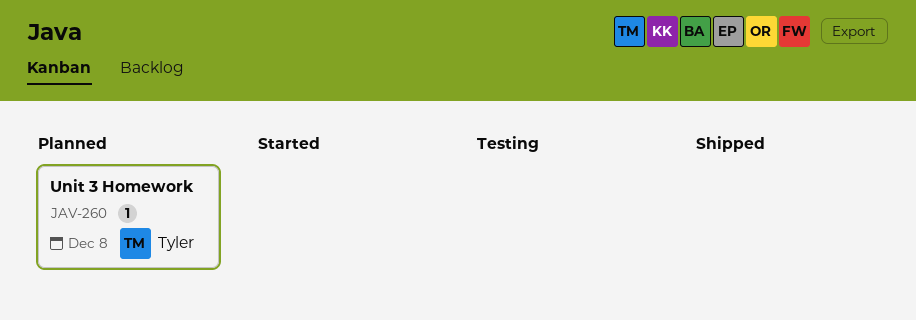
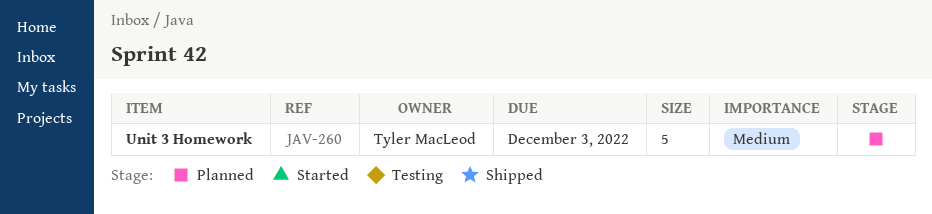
JAV-260, estimate: 1 -> 5
JAV-260, due: Dec 8 -> Dec 3

